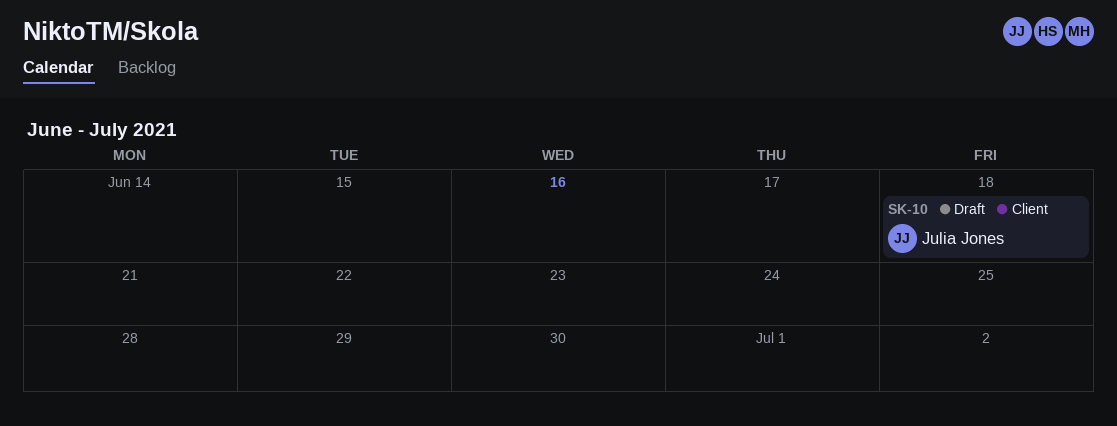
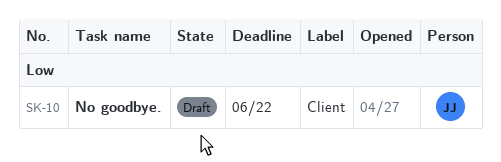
SK-10, due: Jun 18 -> Jun 22

